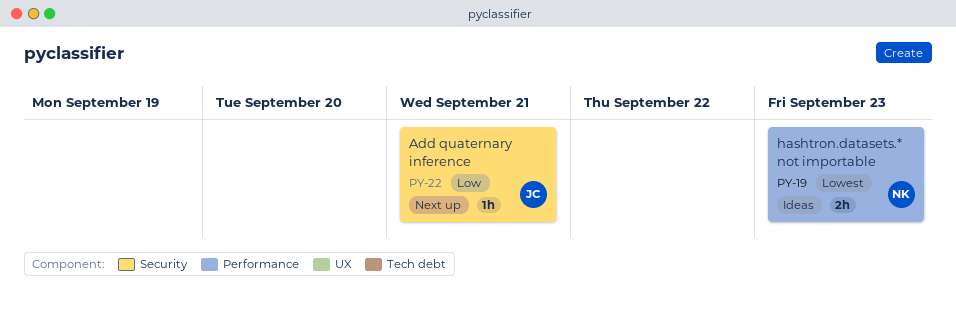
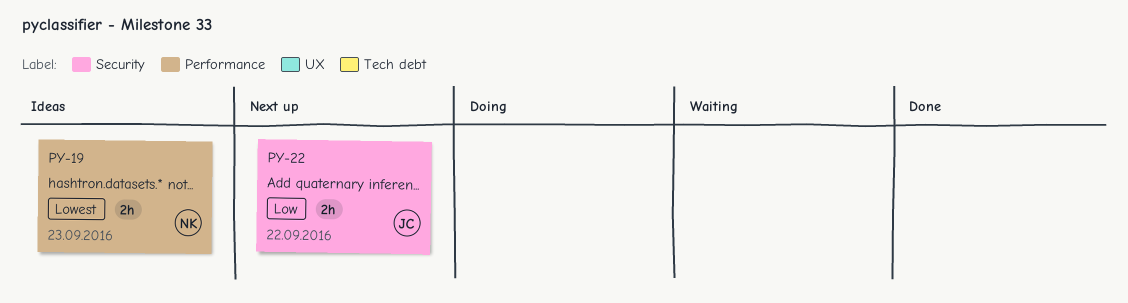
PY-22, estimate: 1h -> 2h
PY-22, due: Sep 21 -> Sep 22

